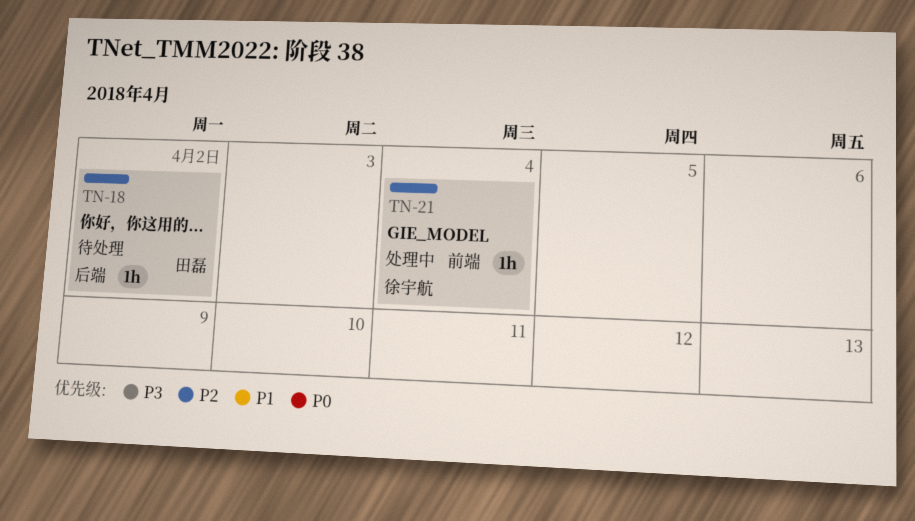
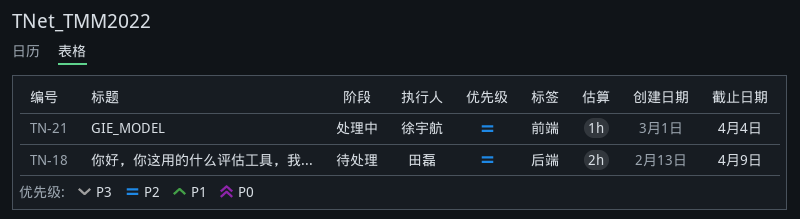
TN-18, estimate: 1h -> 2h
TN-18, due: Apr 2 -> Apr 9

